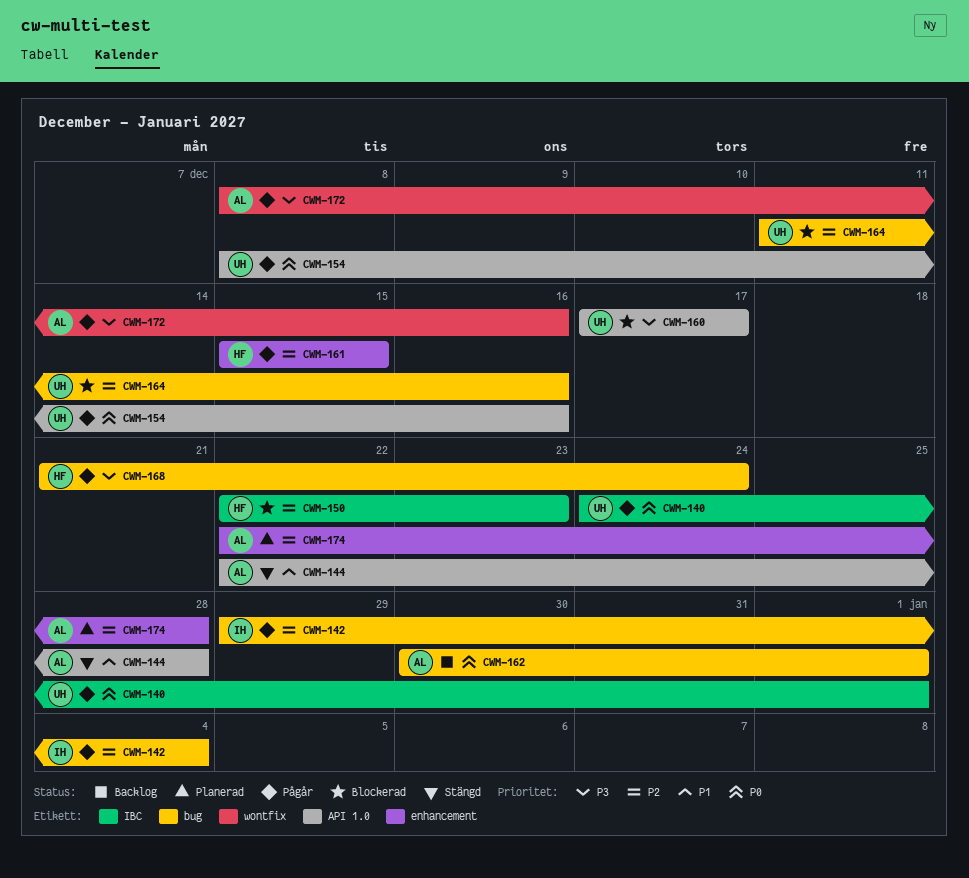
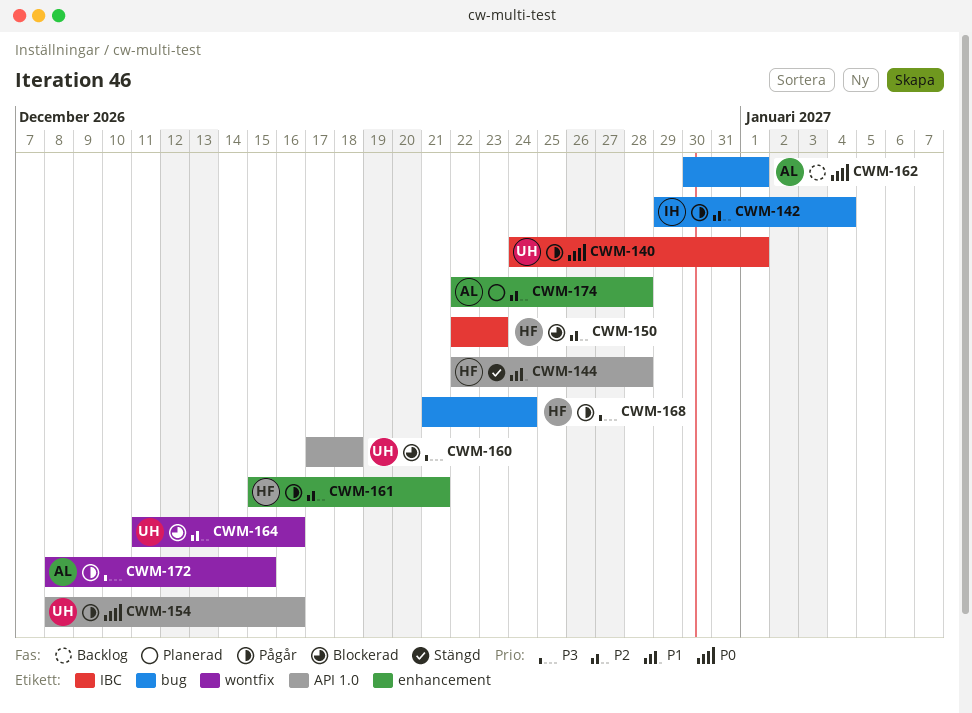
CWM-144, owner: AL -> HF
CWM-160, due: Dec 17 -> Dec 18
CWM-161, due: Dec 15 -> Dec 21
CWM-164, label: bug -> wontfix
CWM-172, due: Dec 16 -> Dec 15

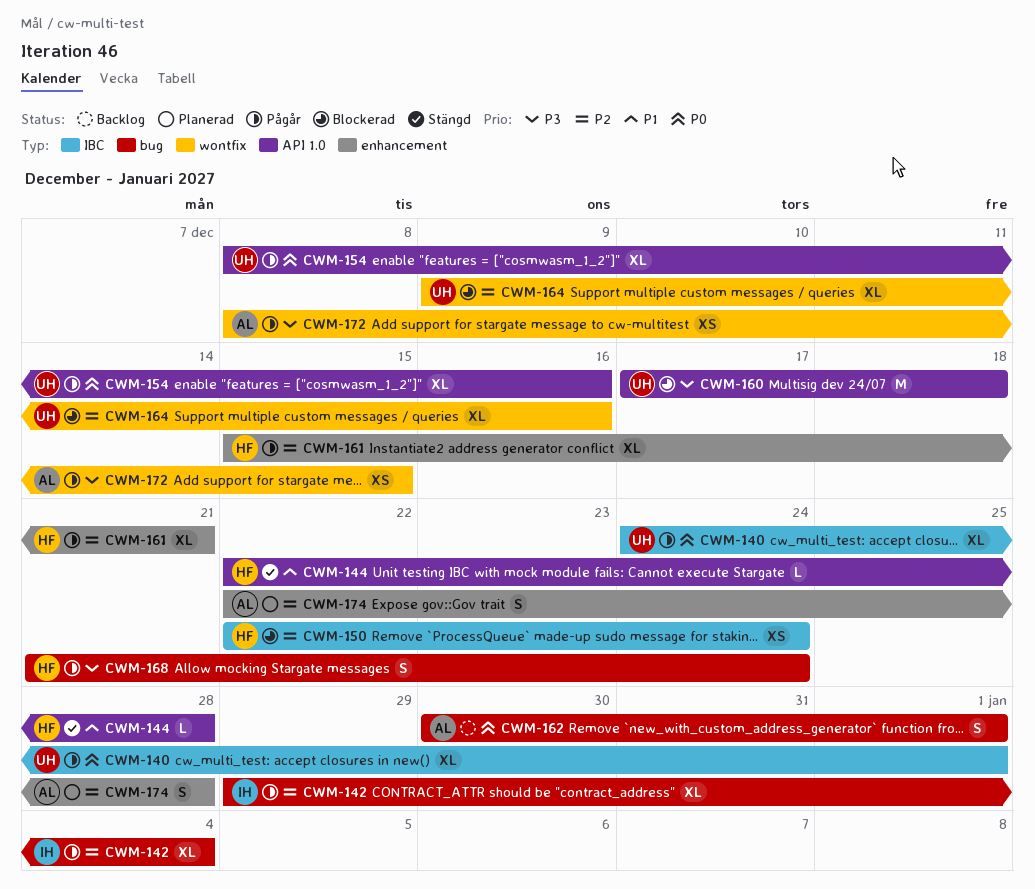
CWM-150, due: Dec 23 -> Dec 24
CWM-164, start: Dec 11 -> Dec 9

